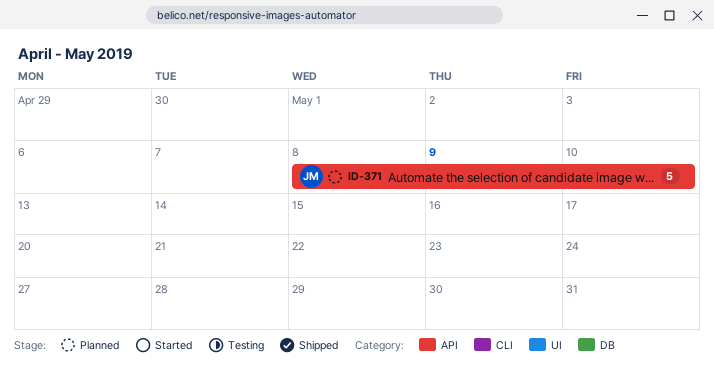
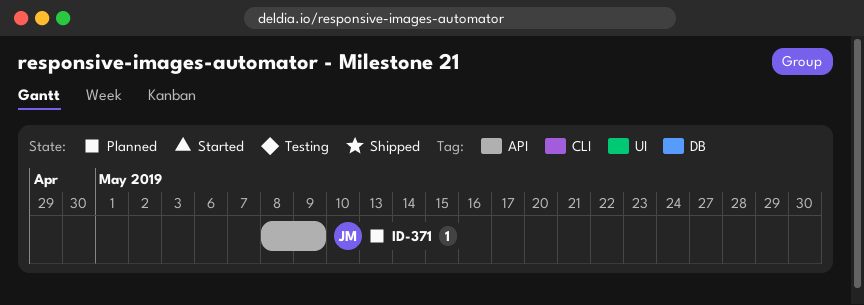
ID-371, estimate: 5 -> 1
ID-371, due: May 10 -> May 9

